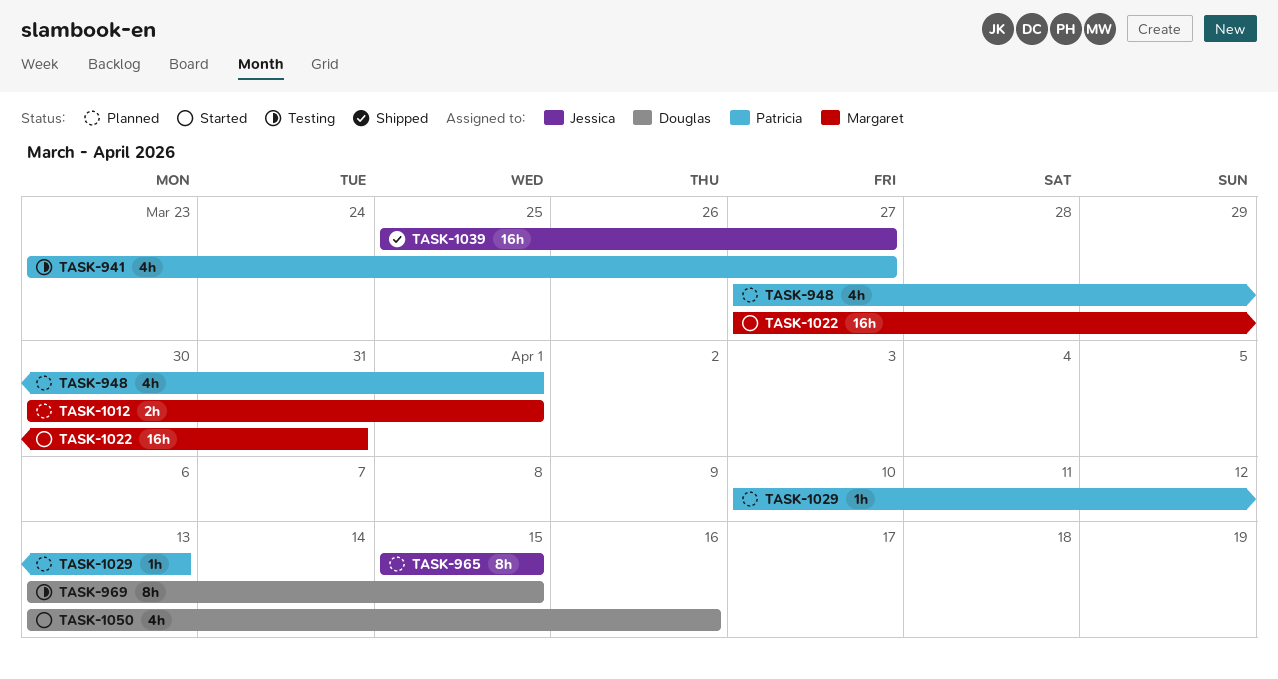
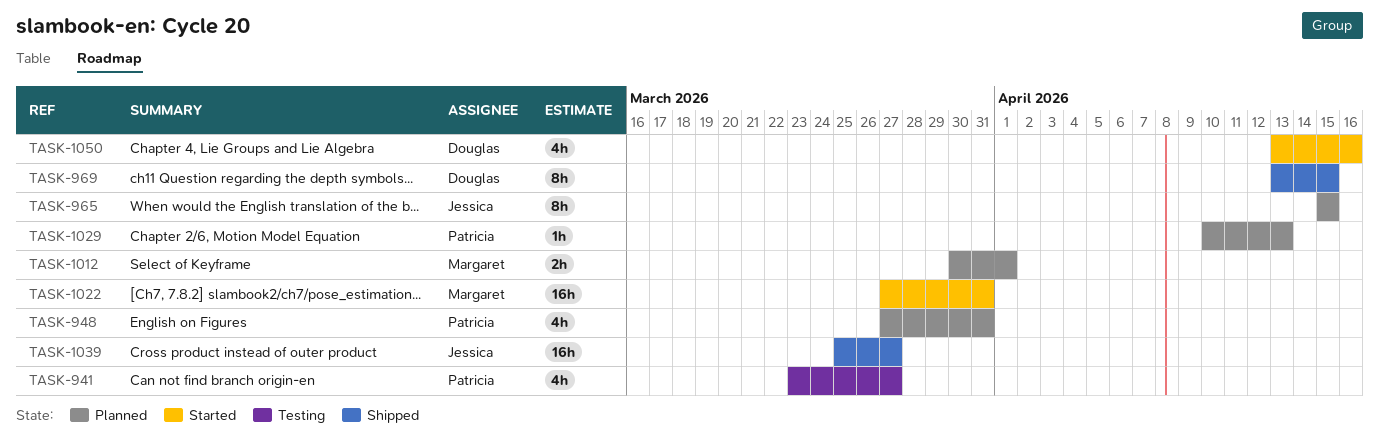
TASK-948, due: Apr 1 -> Mar 31
TASK-969, status: Testing -> Shipped

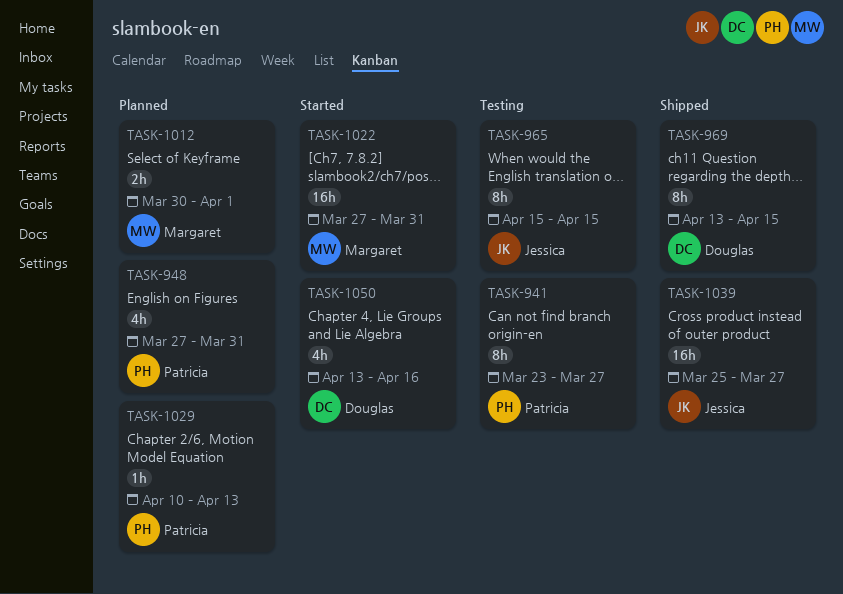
TASK-941, estimate: 4h -> 8h
TASK-965, status: Planned -> Testing

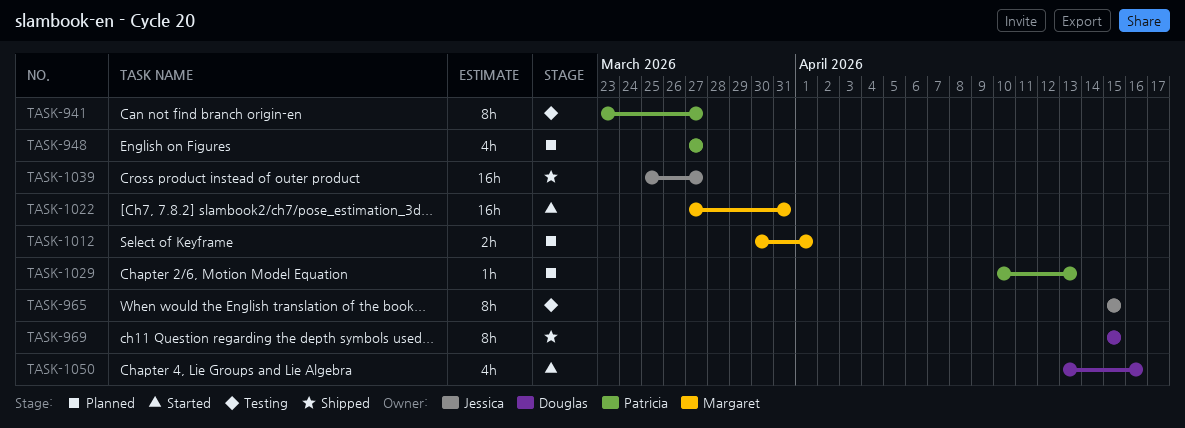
TASK-948, due: Mar 31 -> Mar 27
TASK-969, start: Apr 13 -> Apr 15

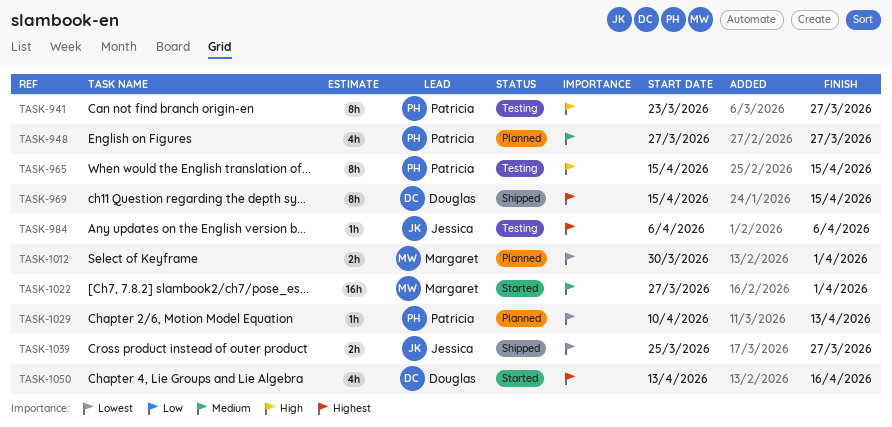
TASK-965, owner: Jessica -> Patricia
TASK-984: none -> present
TASK-1022, due: Mar 31 -> Apr 1
TASK-1039, estimate: 16h -> 2h

